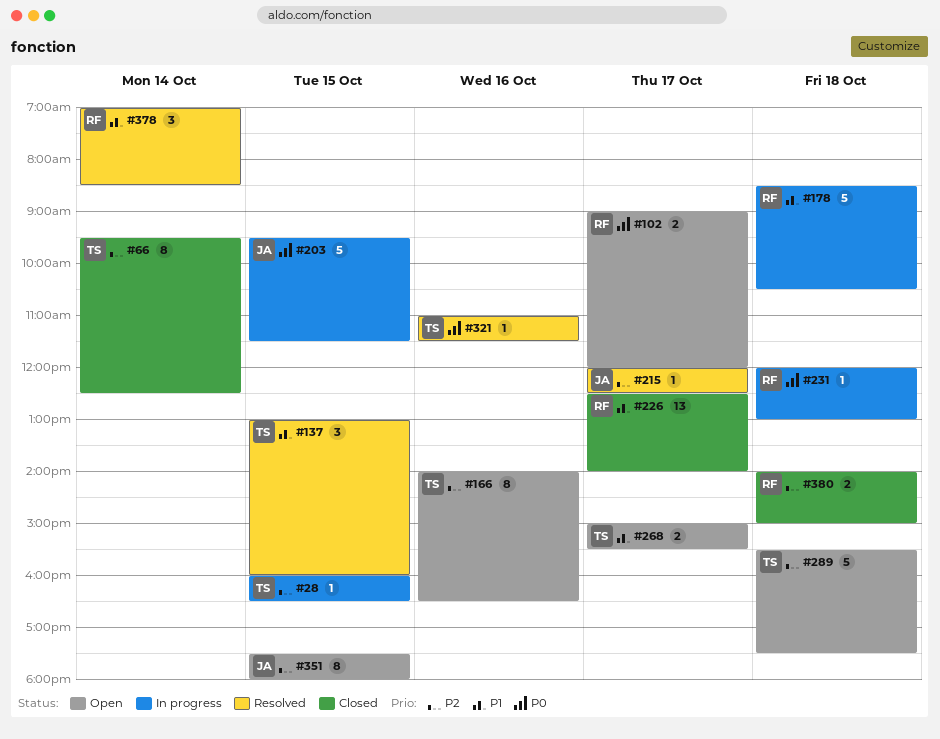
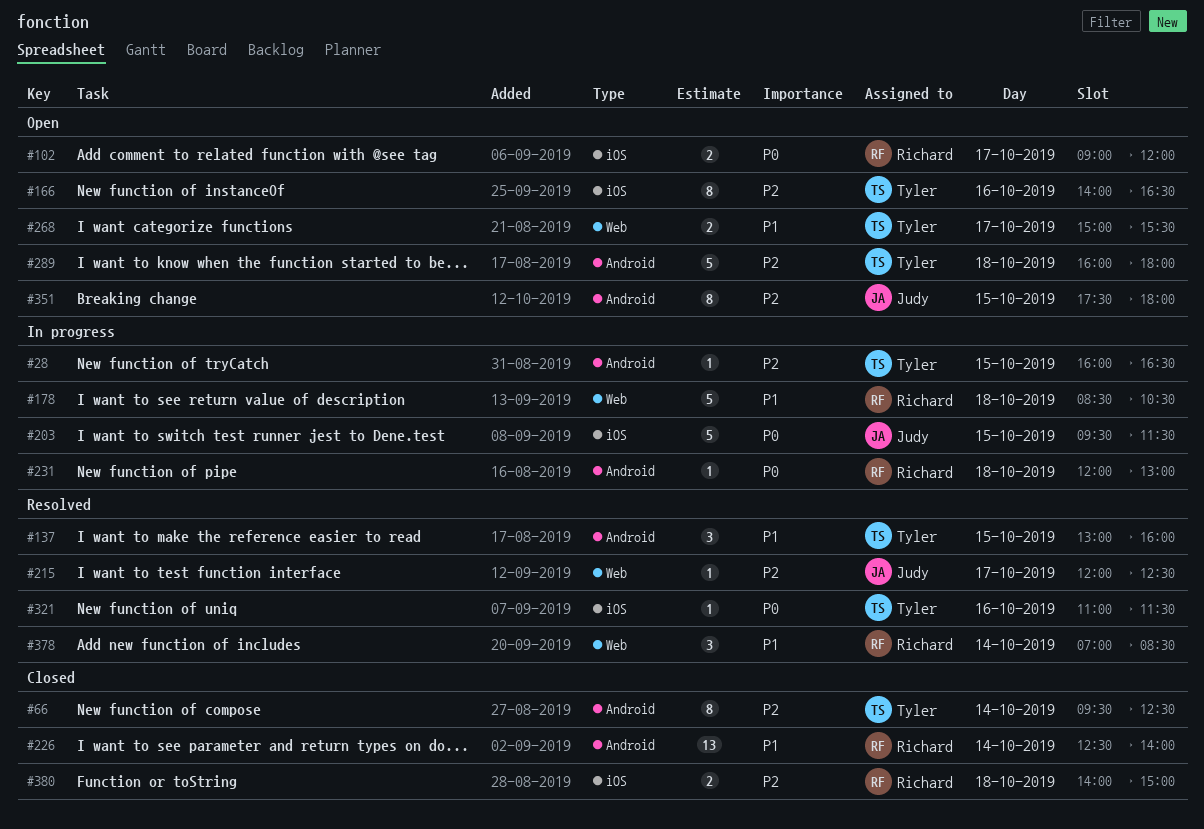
#226, day: Oct 17 -> Oct 14
#289, begins: 15:30 -> 16:00
#289, ends: 17:30 -> 18:00

